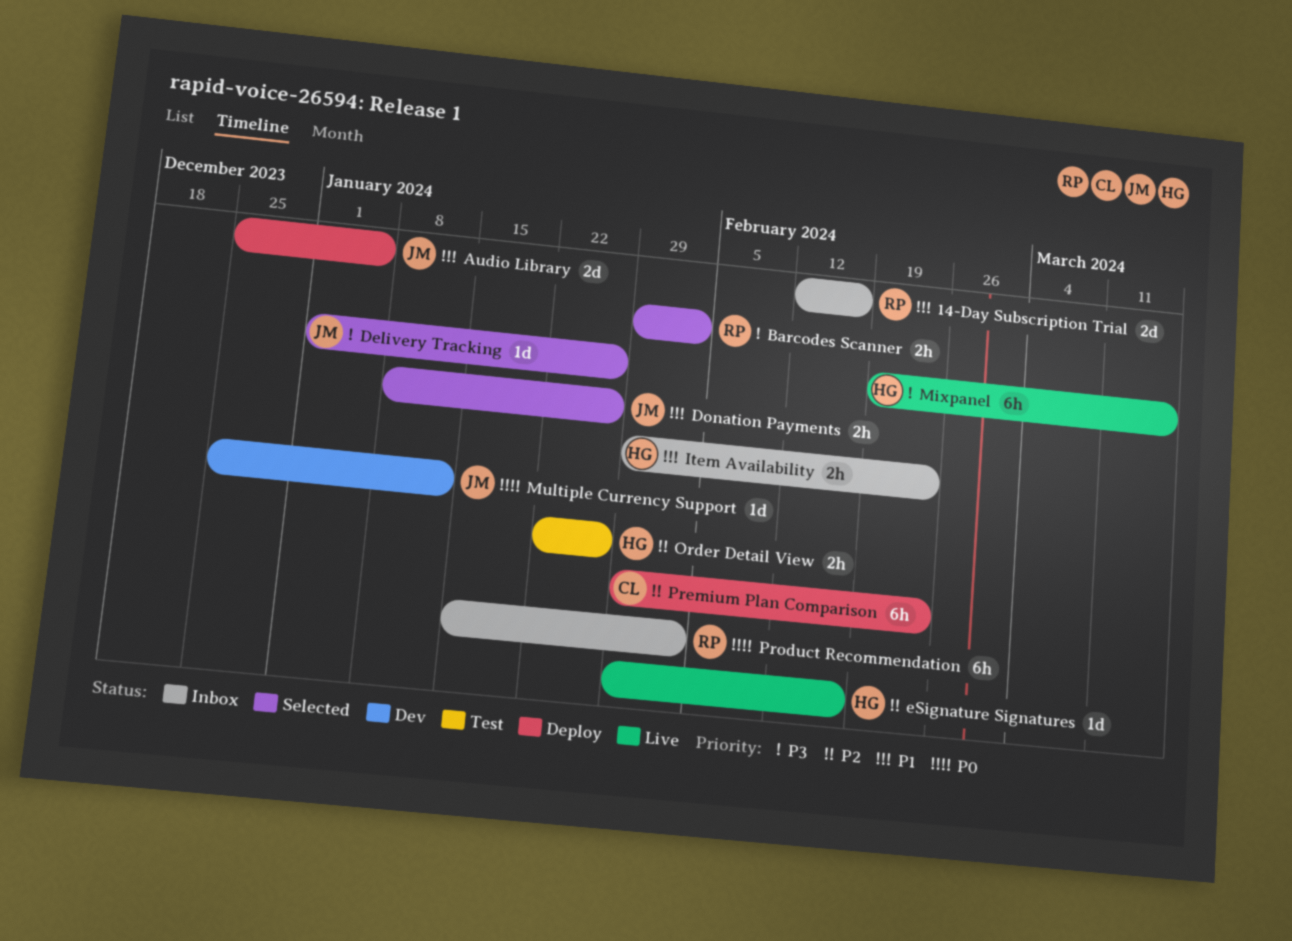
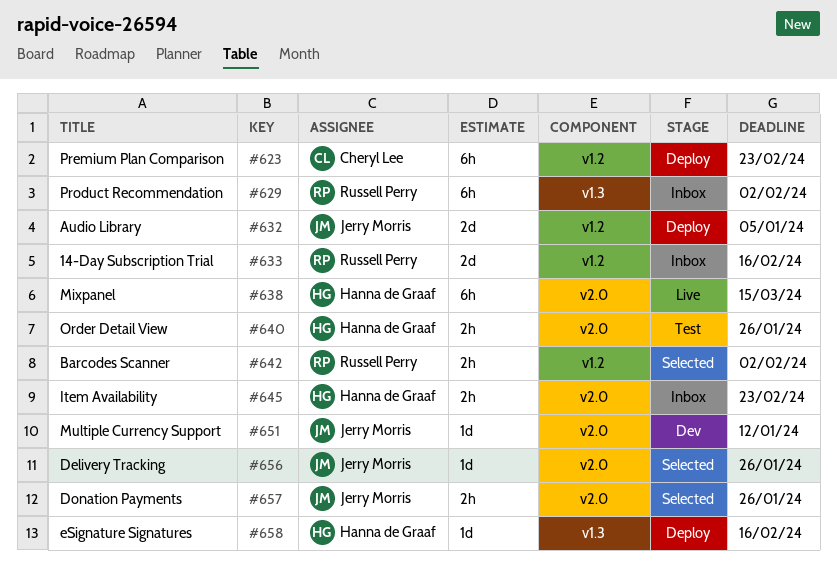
eSignature Signatures, status: Live -> Deploy

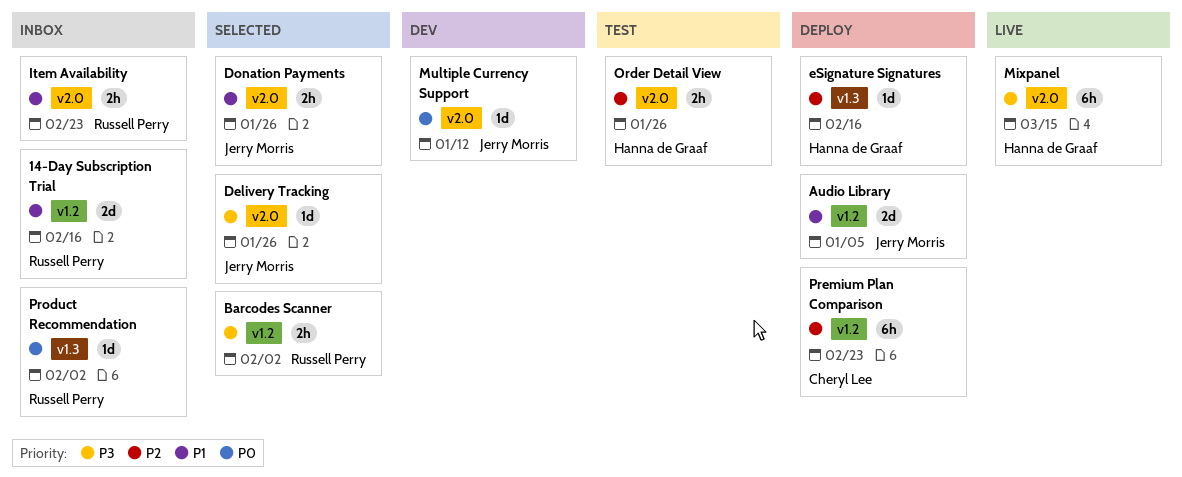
Item Availability, owner: Hanna de Graaf -> Russell Perry
Product Recommendation, estimate: 6h -> 1d

